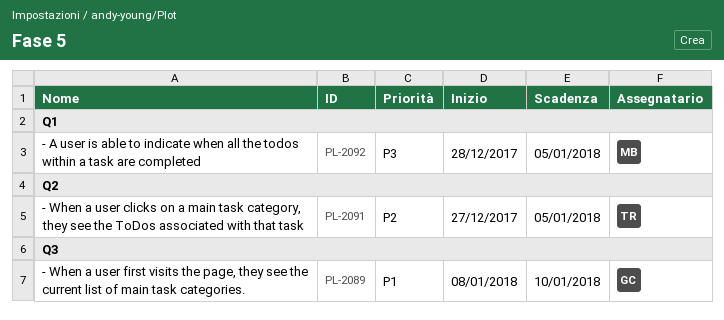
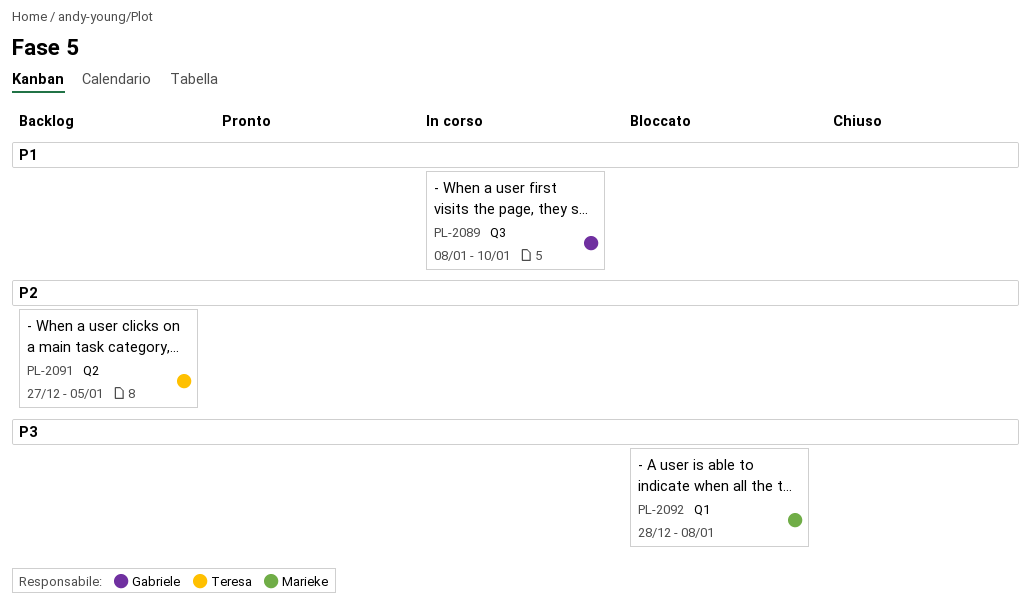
PL-2092, due: Jan 5 -> Jan 8

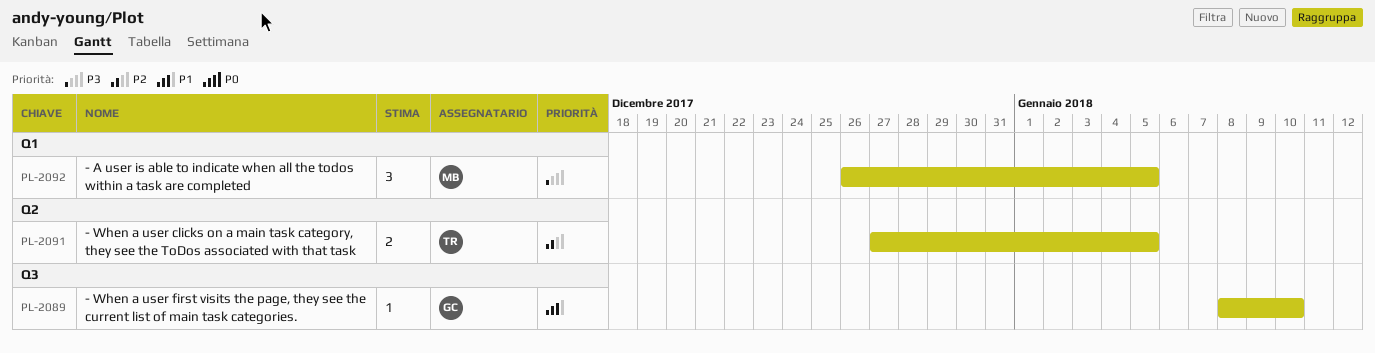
PL-2092, start: Dec 28 -> Dec 26
PL-2092, due: Jan 8 -> Jan 5

